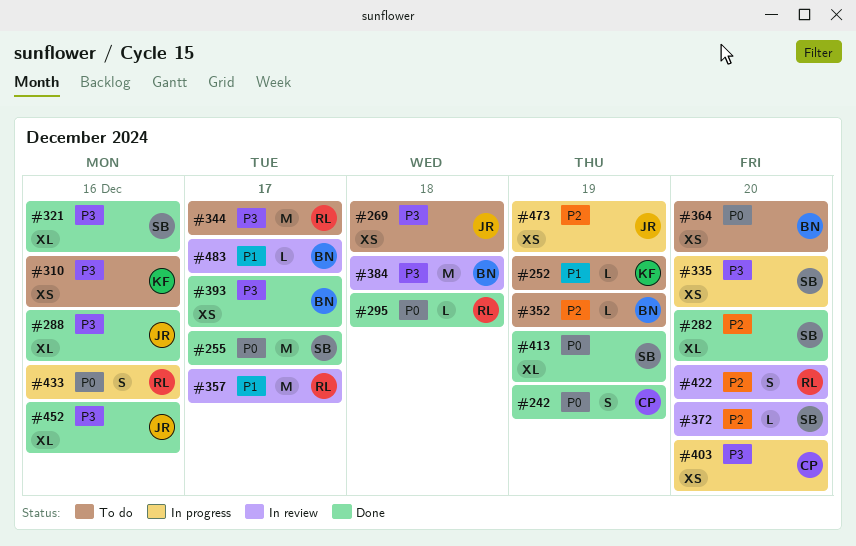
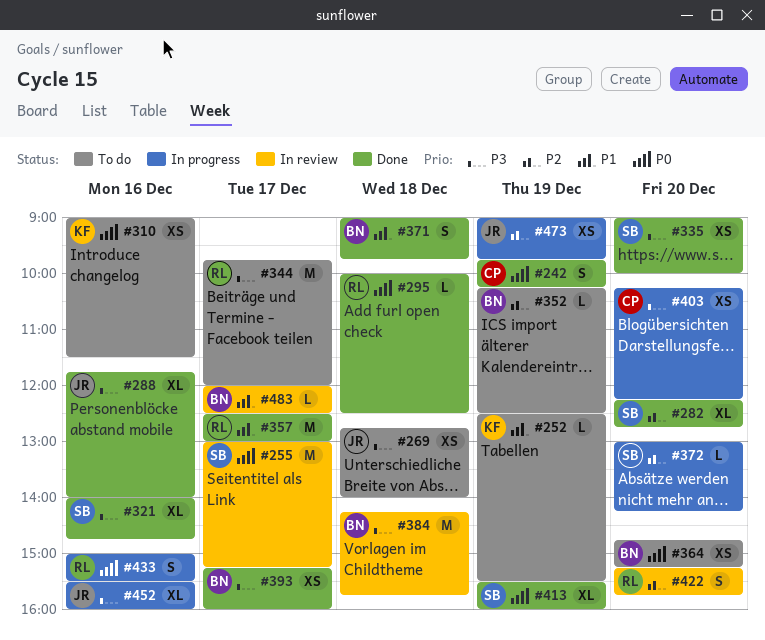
#255, status: Done -> In review
#310, priority: P3 -> P0
#335, status: In progress -> Done
#357, status: In review -> Done
#371: none -> present
#372, status: In review -> In progress
#452, status: Done -> In progress

